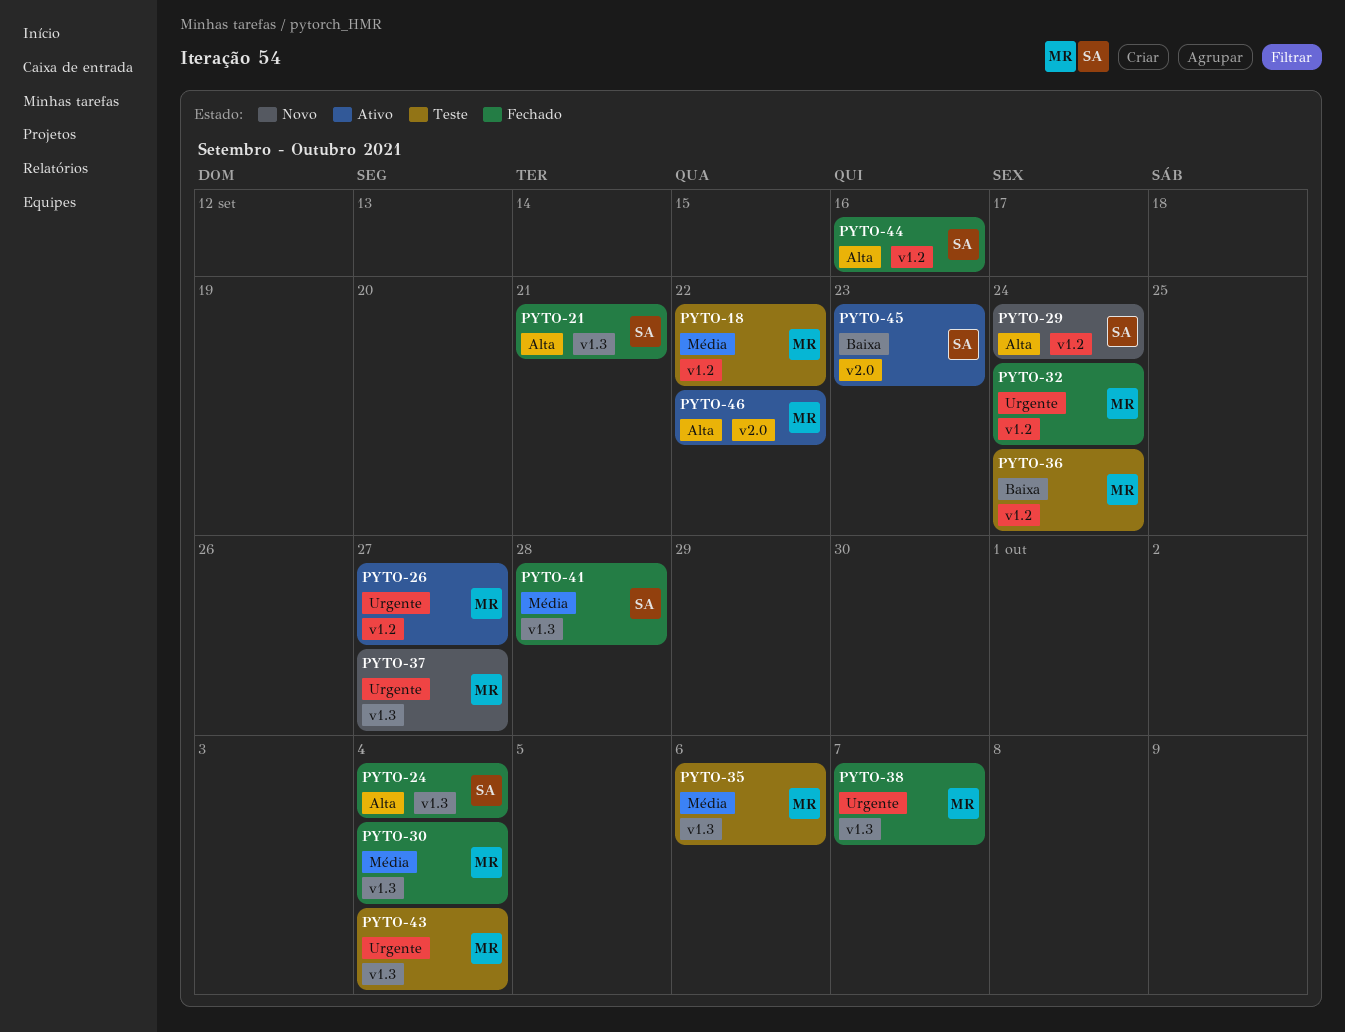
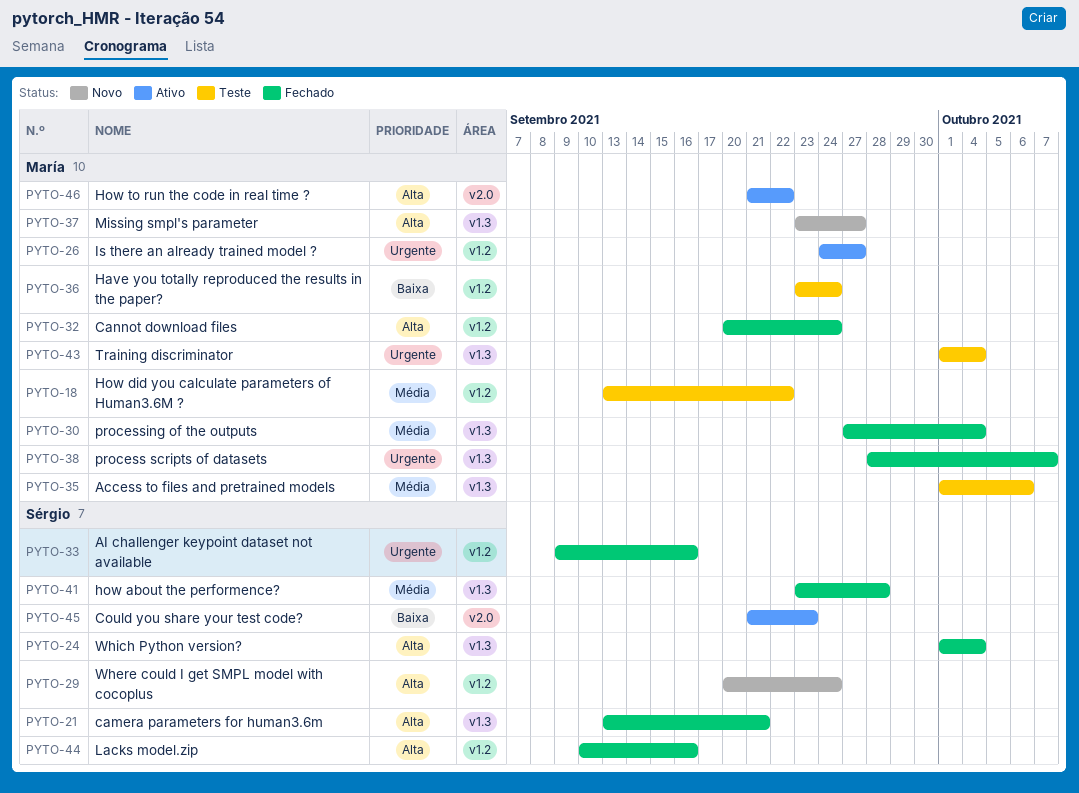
PYTO-32, priority: Urgente -> Alta
PYTO-33: none -> present
PYTO-37, priority: Urgente -> Alta

